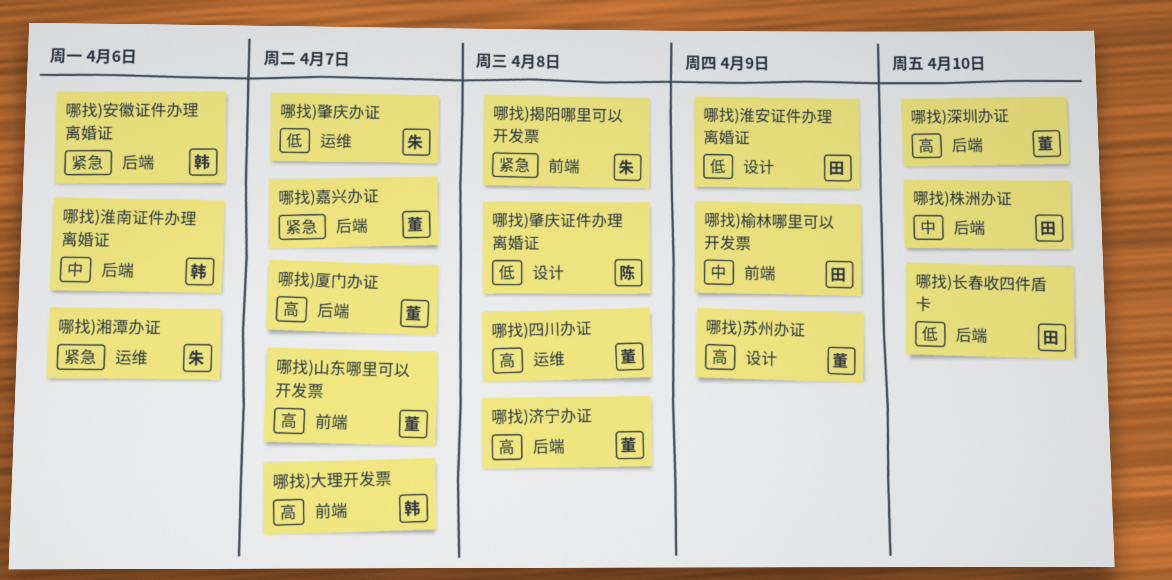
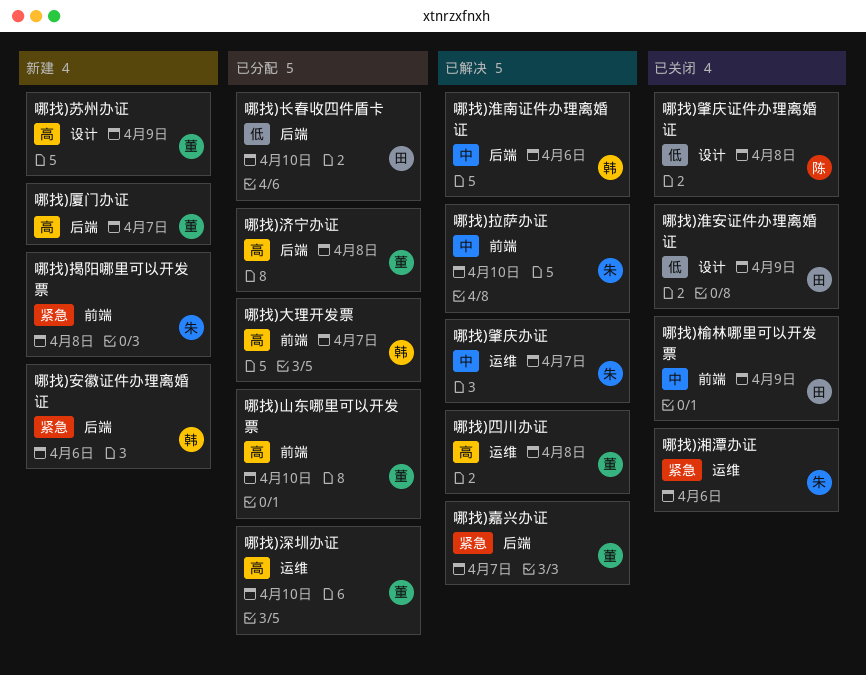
哪找)山东哪里可以开发票, due: Apr 7 -> Apr 10
哪找)拉萨办证: none -> present
哪找)株洲办证: present -> none
哪找)深圳办证, label: 后端 -> 运维
哪找)肇庆办证, priority: 低 -> 中

